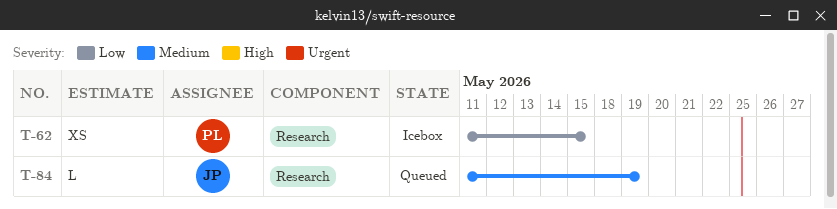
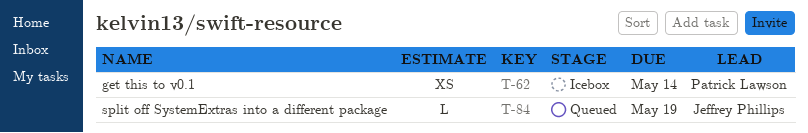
T-62, due: May 15 -> May 14

